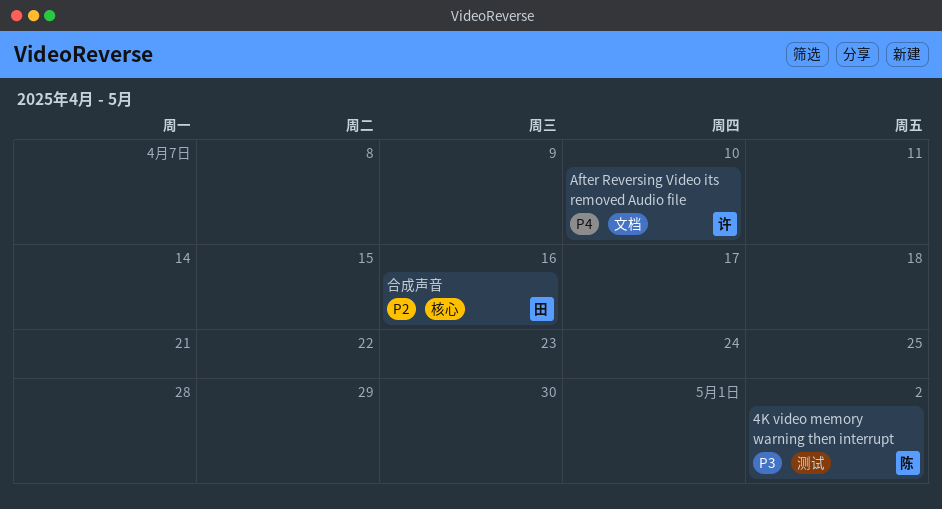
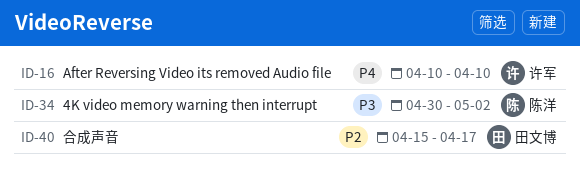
合成声音, due: Apr 16 -> Apr 17

